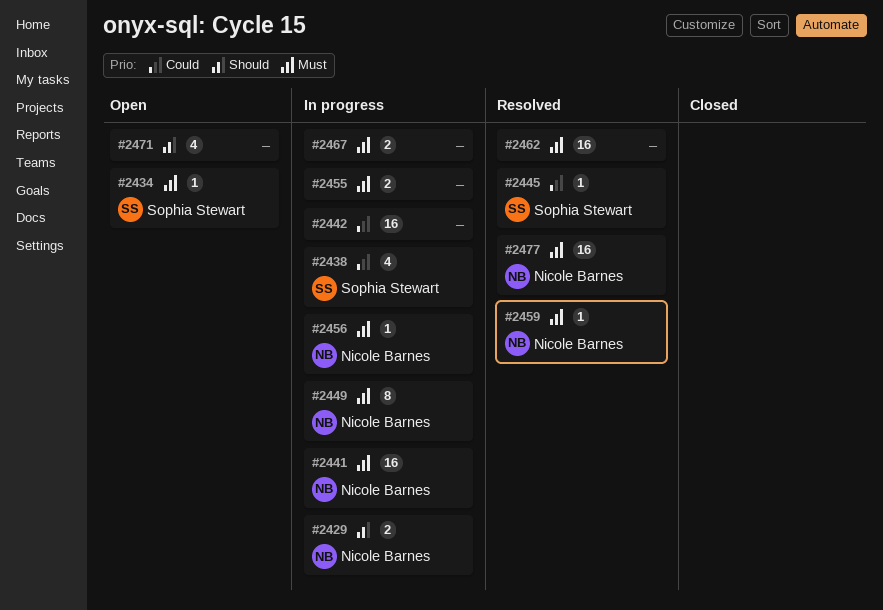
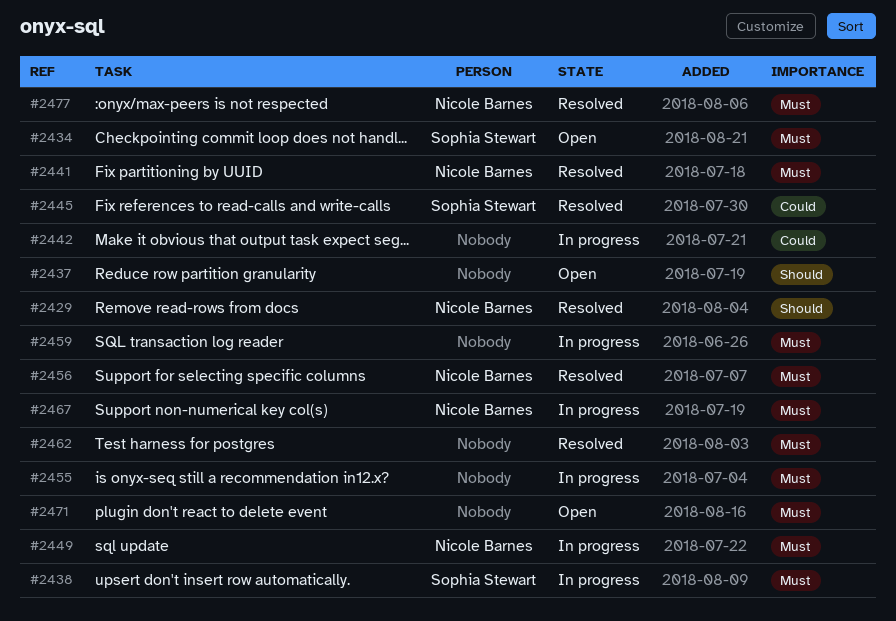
#2429, status: In progress -> Resolved
#2437: none -> present
#2438, priority: Could -> Must
#2441, status: In progress -> Resolved
#2456, status: In progress -> Resolved
#2459, status: Resolved -> In progress
#2459, owner: Nicole Barnes -> none
#2467, owner: none -> Nicole Barnes
#2471, priority: Should -> Must

